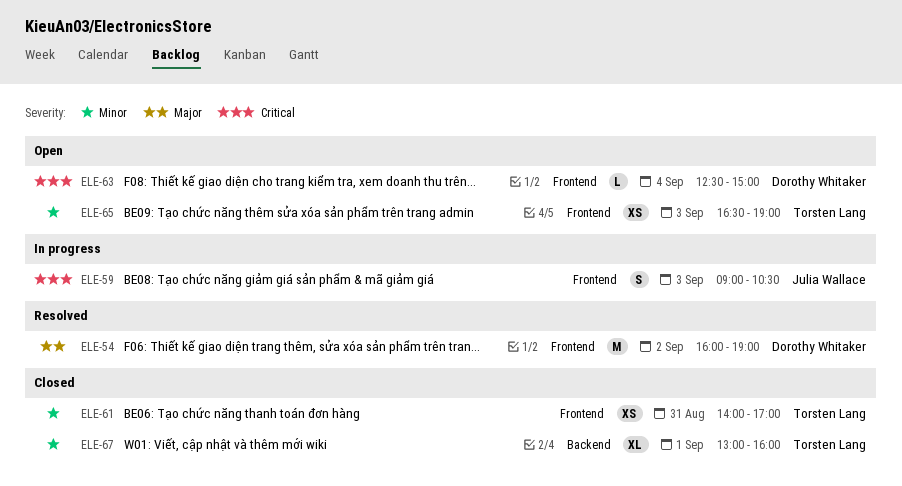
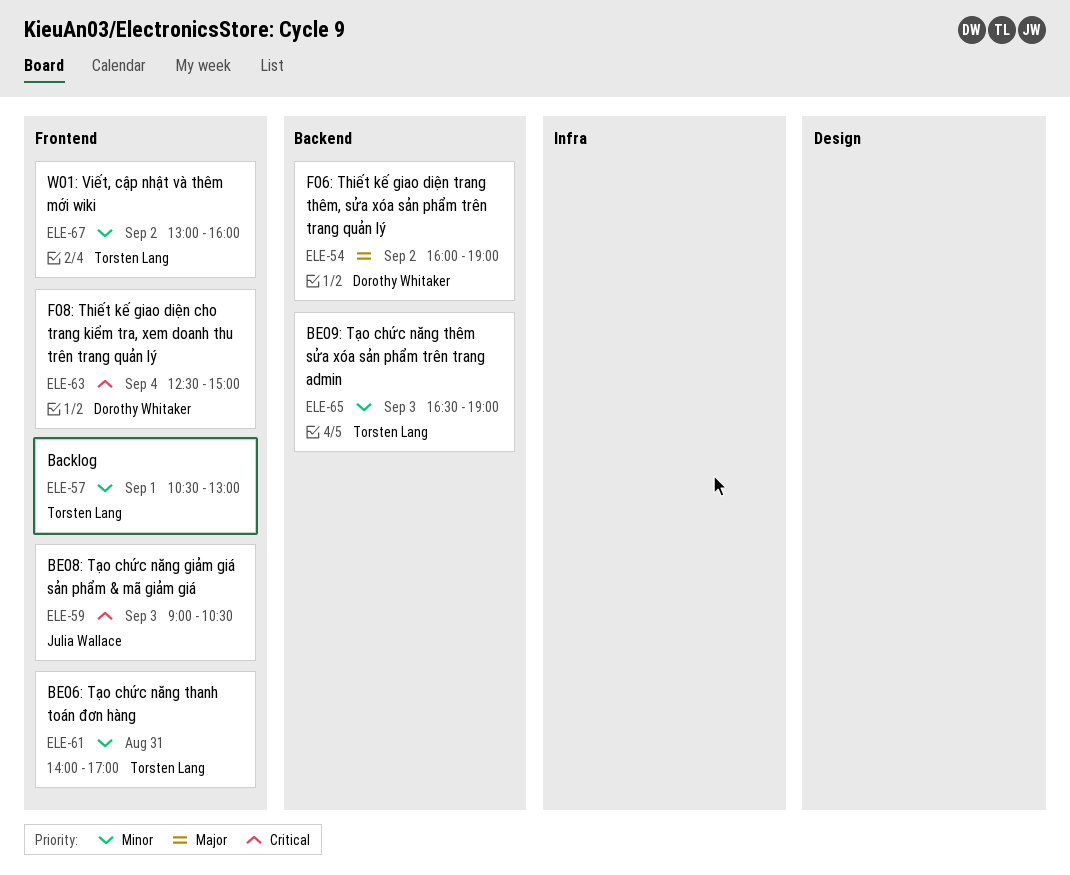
ELE-54, label: Frontend -> Backend
ELE-57: none -> present
ELE-65, label: Frontend -> Backend
ELE-67, label: Backend -> Frontend
ELE-67, day: Sep 1 -> Sep 2

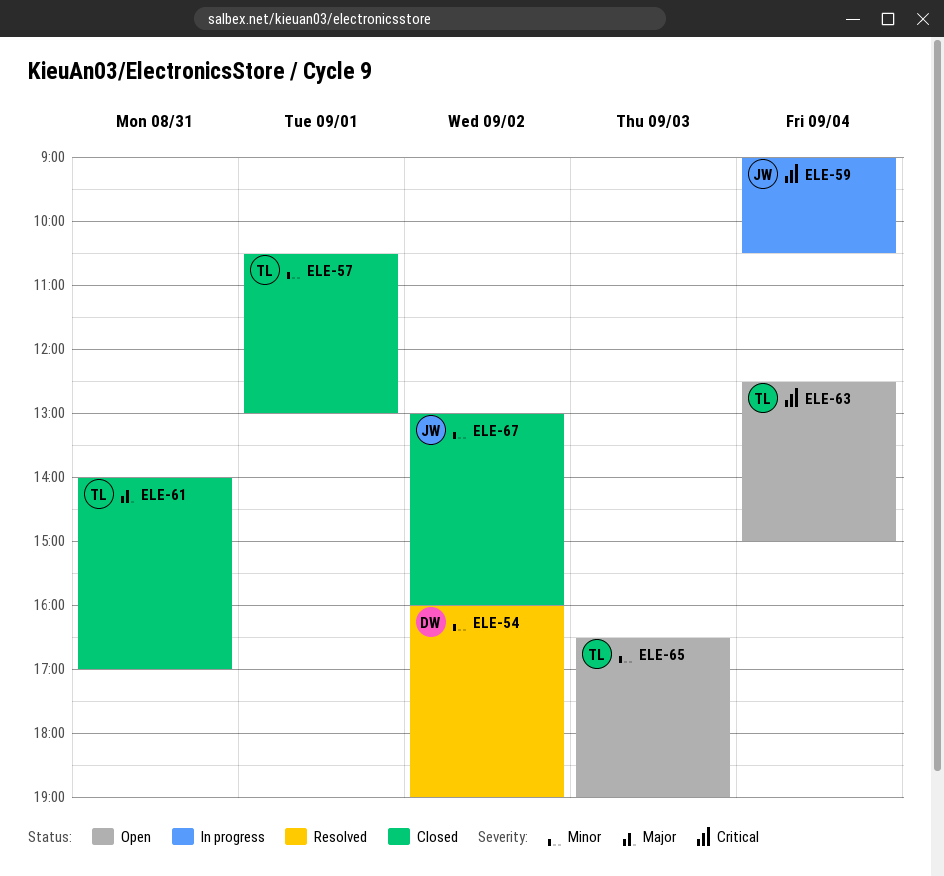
ELE-54, priority: Major -> Minor
ELE-59, day: Sep 3 -> Sep 4
ELE-61, priority: Minor -> Major
ELE-63, owner: Dorothy Whitaker -> Torsten Lang
ELE-67, owner: Torsten Lang -> Julia Wallace

